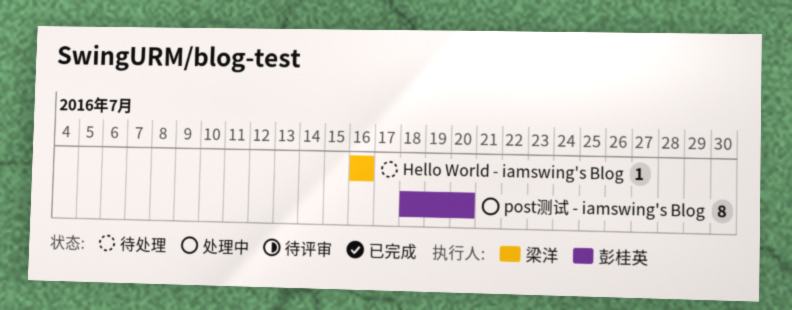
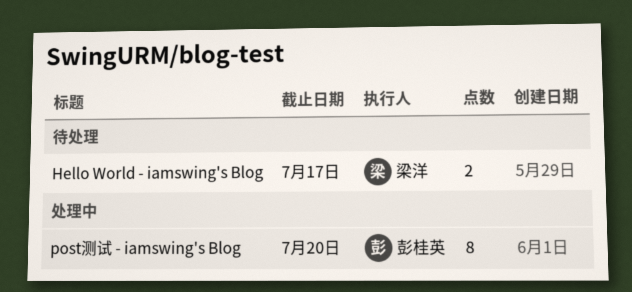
Hello World - iamswing's Blog, estimate: 1 -> 2
Hello World - iamswing's Blog, due: Jul 16 -> Jul 17

